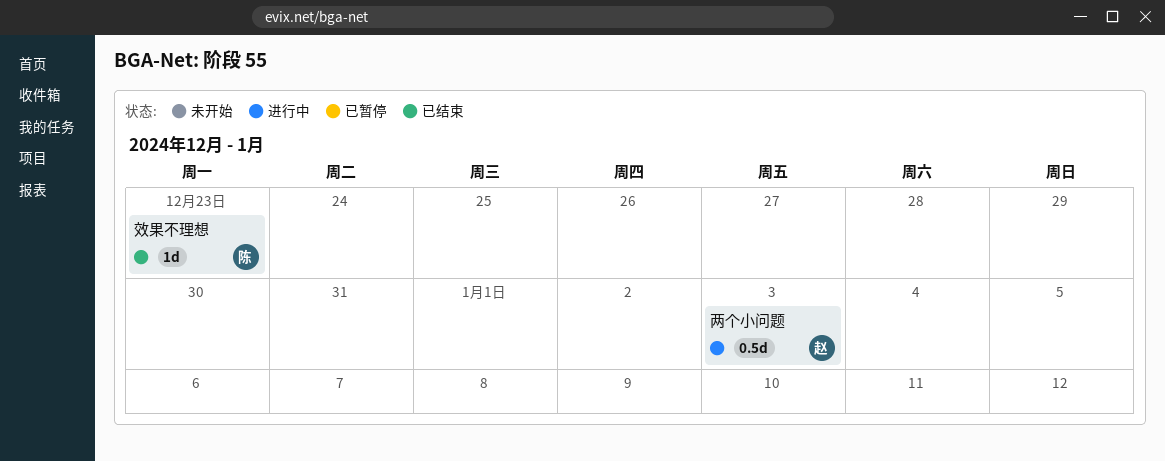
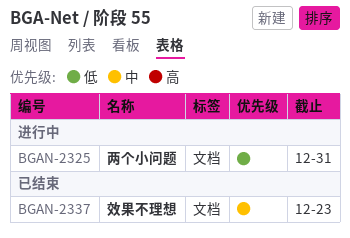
两个小问题, due: Jan 3 -> Dec 31

